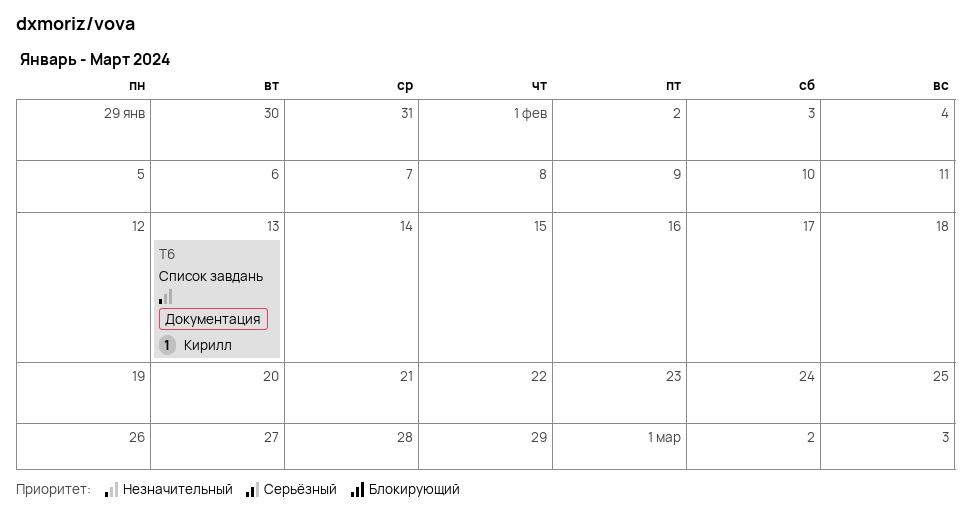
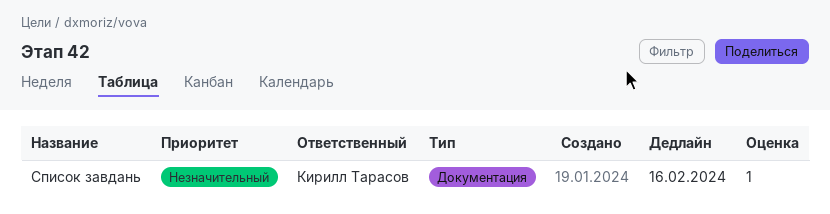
Список завдань, due: Feb 13 -> Feb 16

